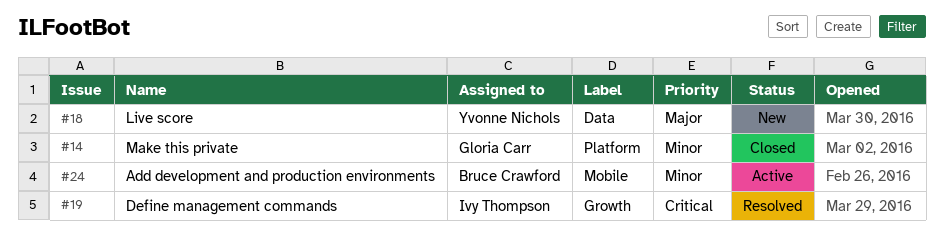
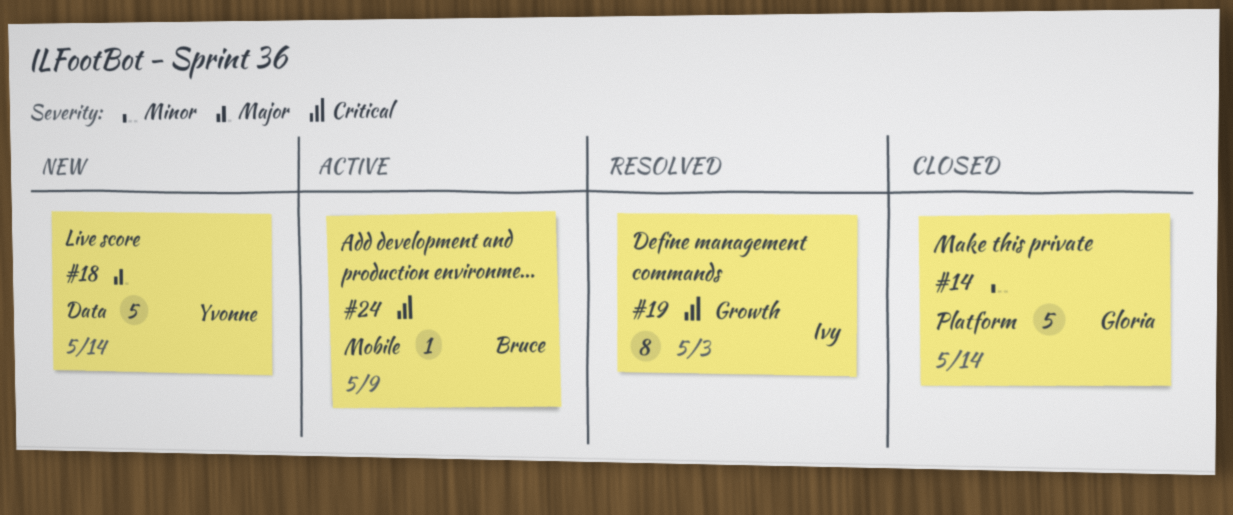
#24, priority: Minor -> Critical

